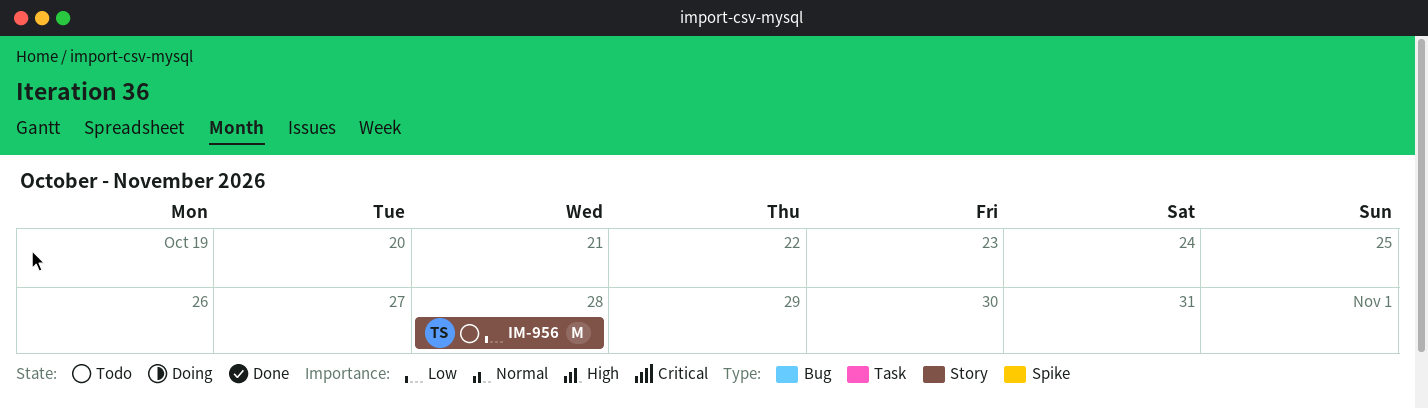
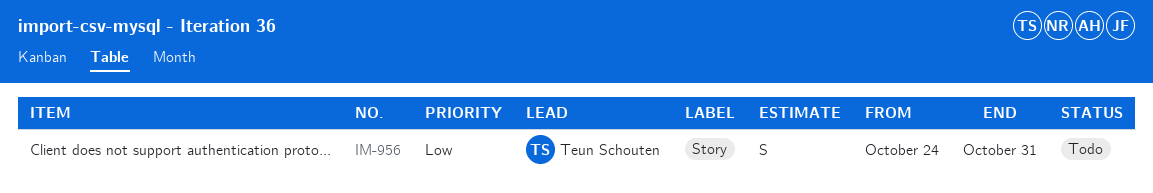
IM-956, estimate: M -> S
IM-956, start: Oct 28 -> Oct 24
IM-956, due: Oct 28 -> Oct 31

